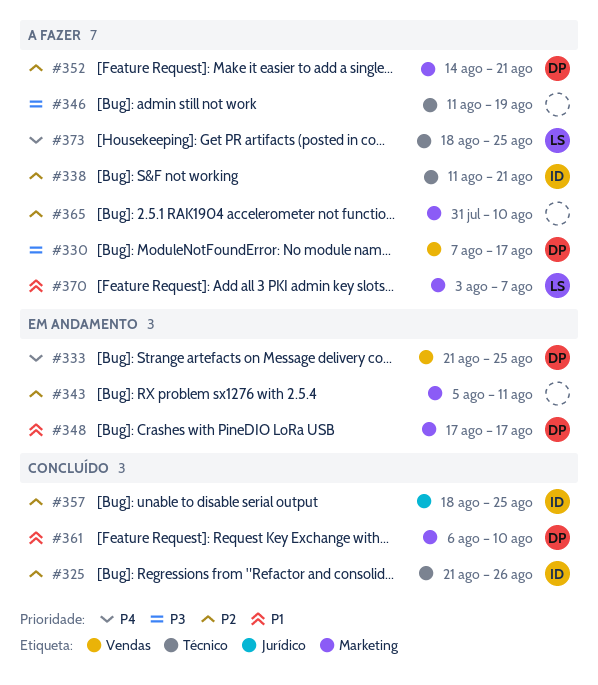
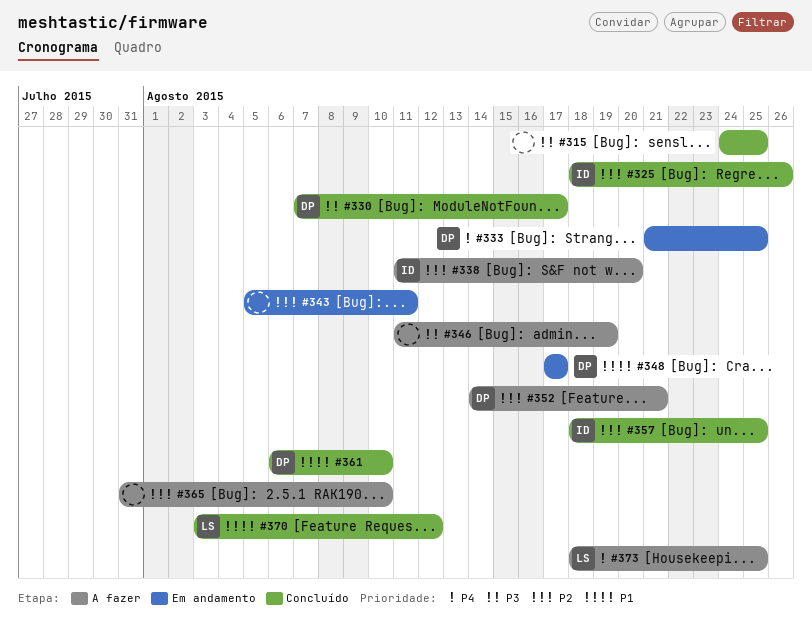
#315: none -> present
#325, start: Aug 21 -> Aug 18
#330, status: A fazer -> Concluído
#338, due: Aug 21 -> Aug 20
#370, status: A fazer -> Concluído
#370, due: Aug 7 -> Aug 12

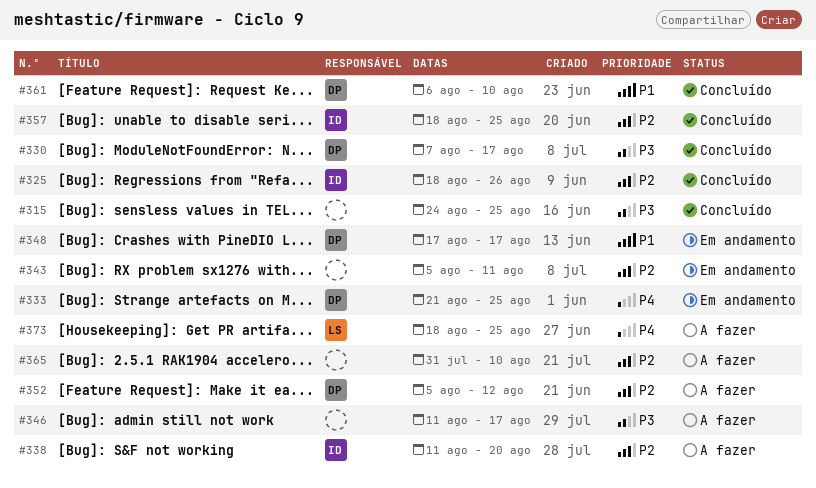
#346, due: Aug 19 -> Aug 17
#352, start: Aug 14 -> Aug 5
#352, due: Aug 21 -> Aug 12
#370: present -> none

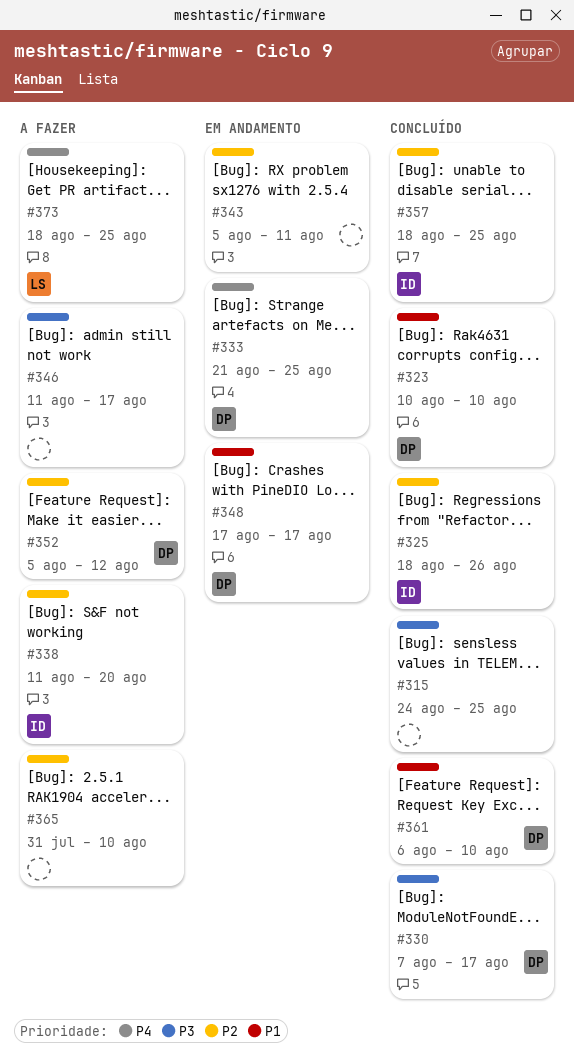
#323: none -> present

